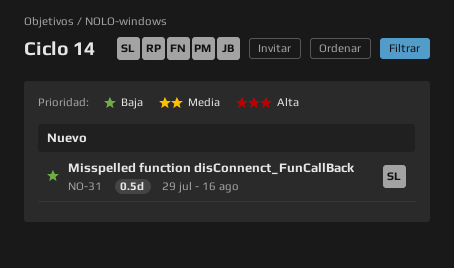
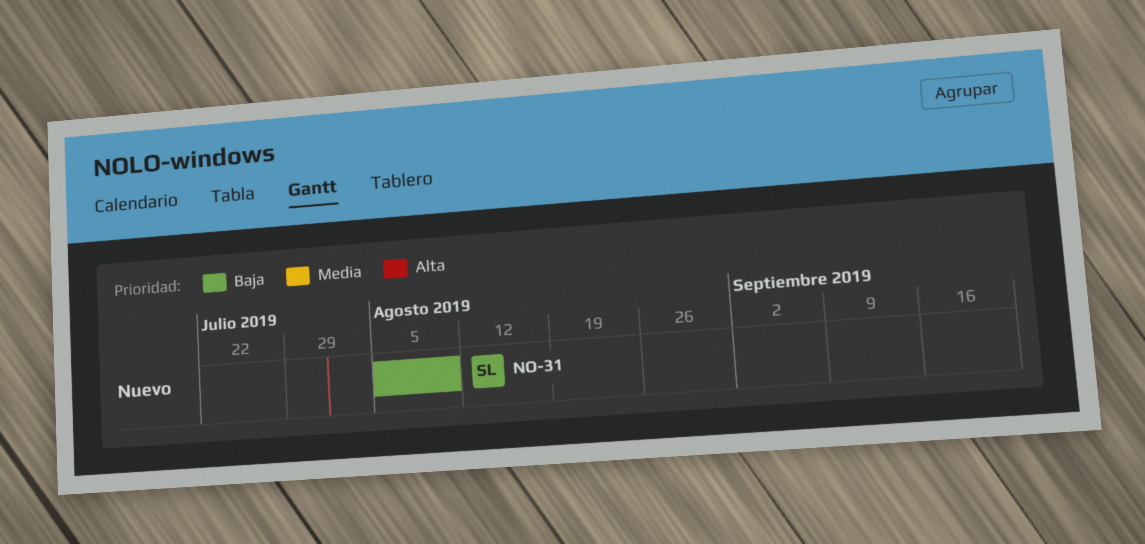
NO-31, start: Jul 29 -> Aug 5
NO-31, due: Aug 16 -> Aug 9

